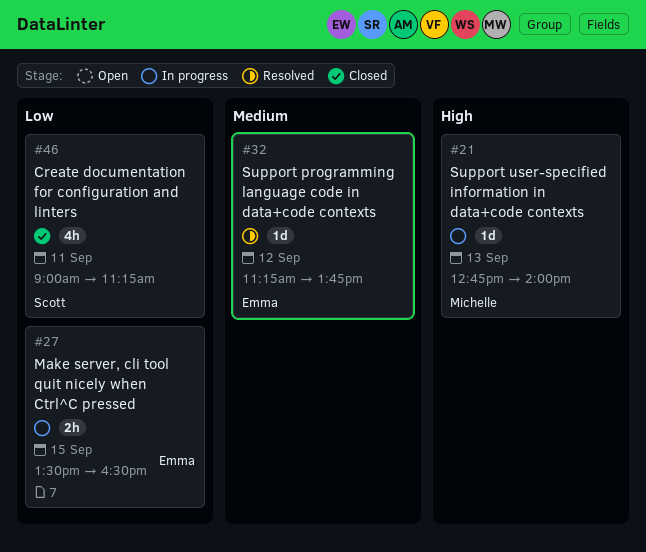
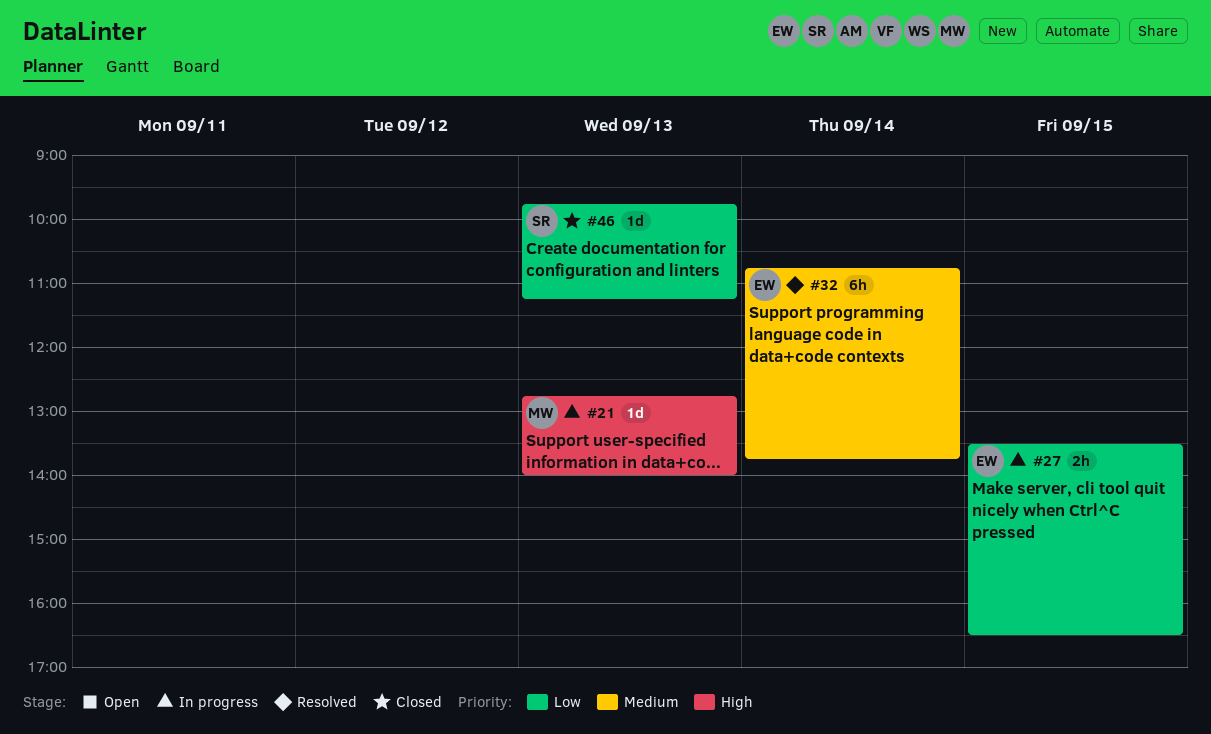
#32, estimate: 1d -> 6h
#32, day: Sep 12 -> Sep 14
#32, begins: 11:15 -> 10:45
#46, estimate: 4h -> 1d
#46, day: Sep 11 -> Sep 13
#46, begins: 09:00 -> 09:45

